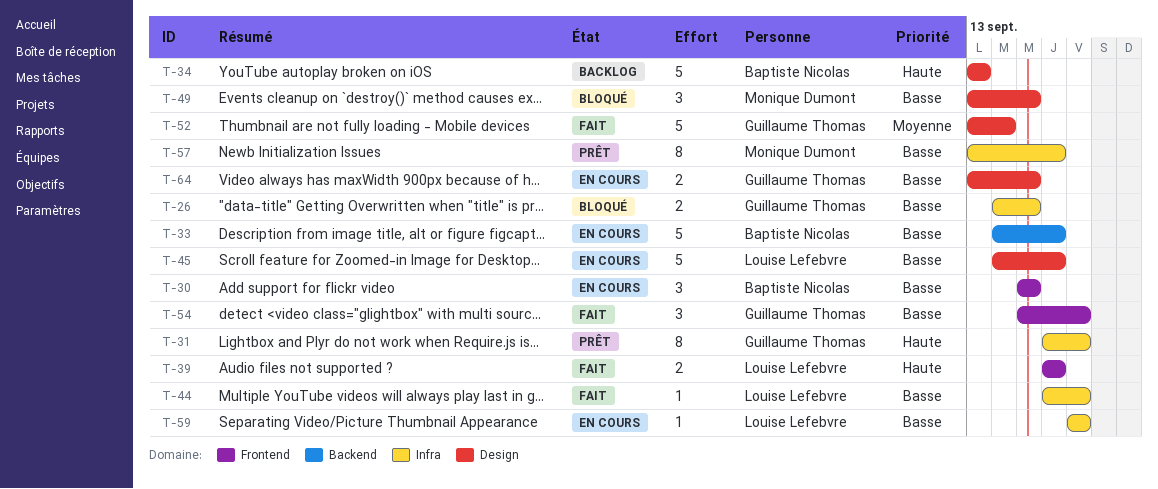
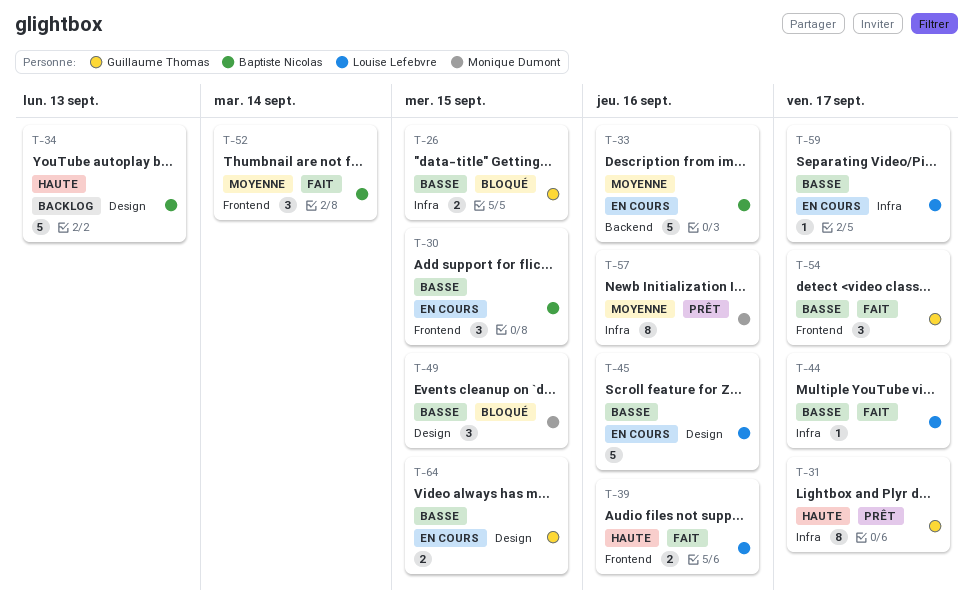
T-33, priority: Basse -> Moyenne
T-52, owner: Guillaume Thomas -> Baptiste Nicolas
T-52, label: Design -> Frontend
T-52, estimate: 5 -> 3
T-57, priority: Basse -> Moyenne

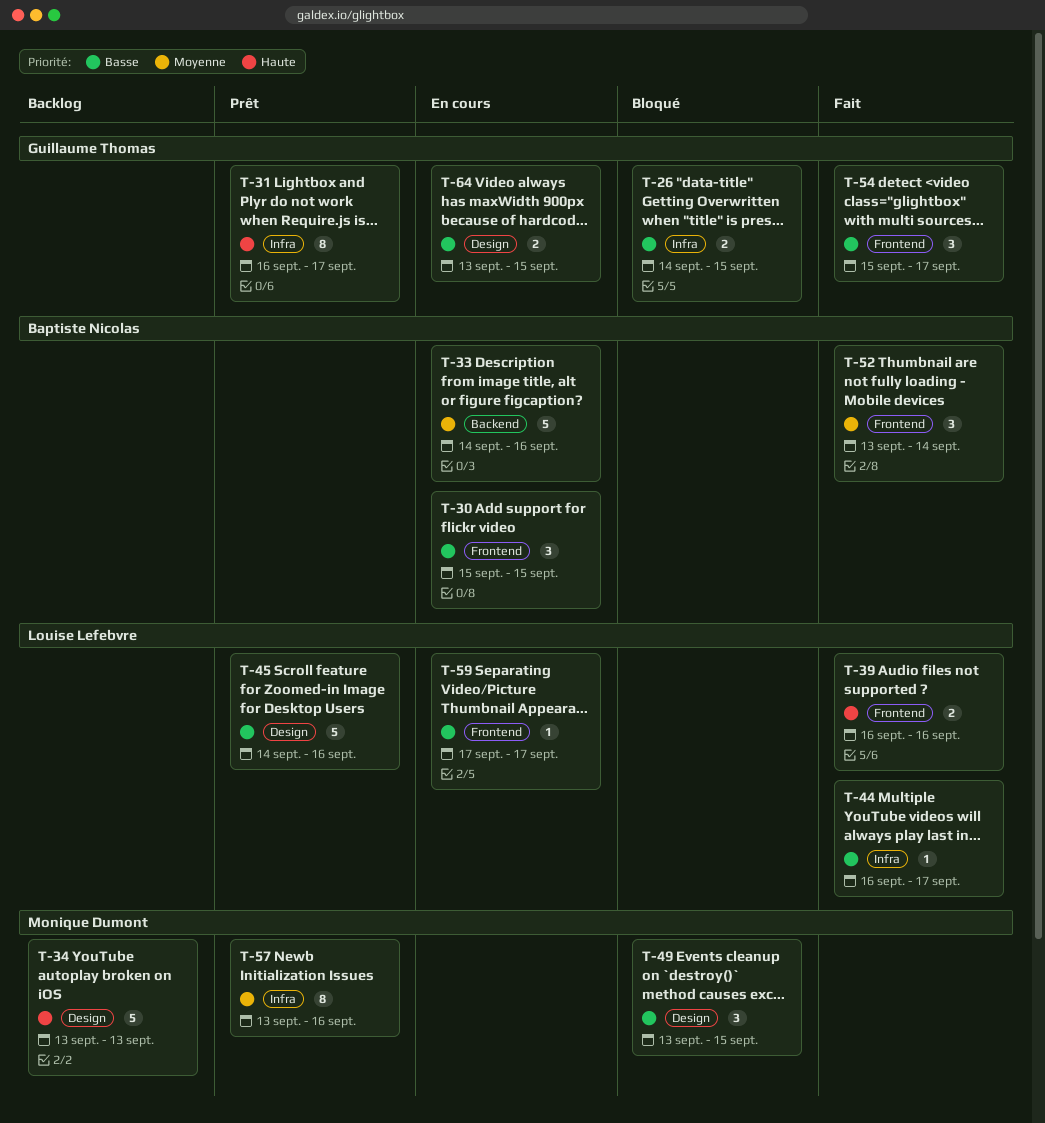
T-34, owner: Baptiste Nicolas -> Monique Dumont
T-45, status: En cours -> Prêt
T-59, label: Infra -> Frontend

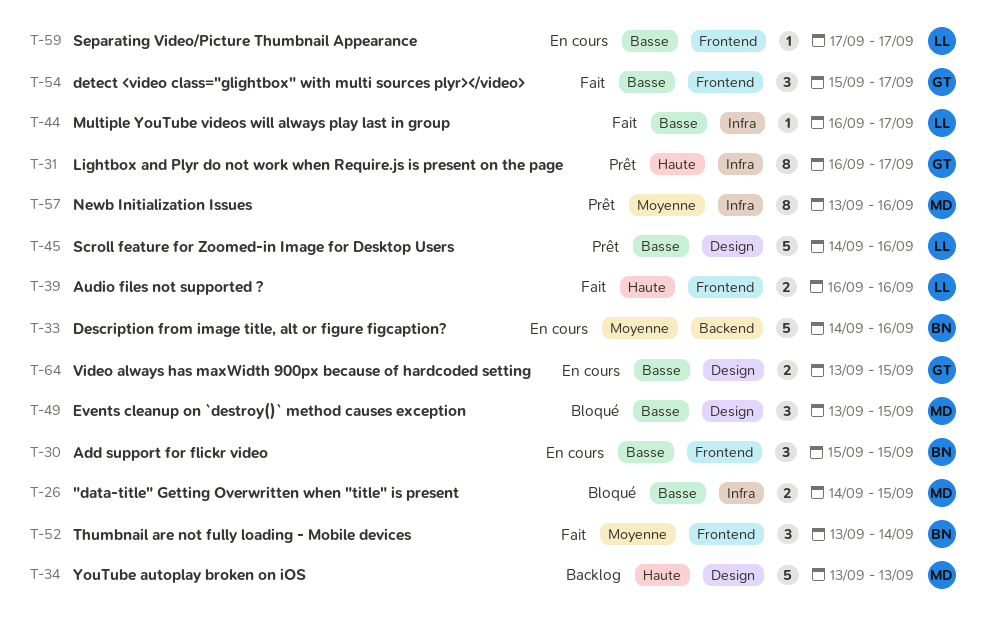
T-26, owner: Guillaume Thomas -> Monique Dumont

